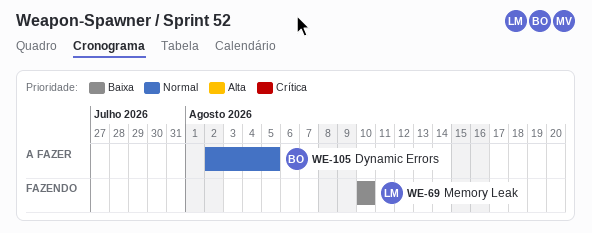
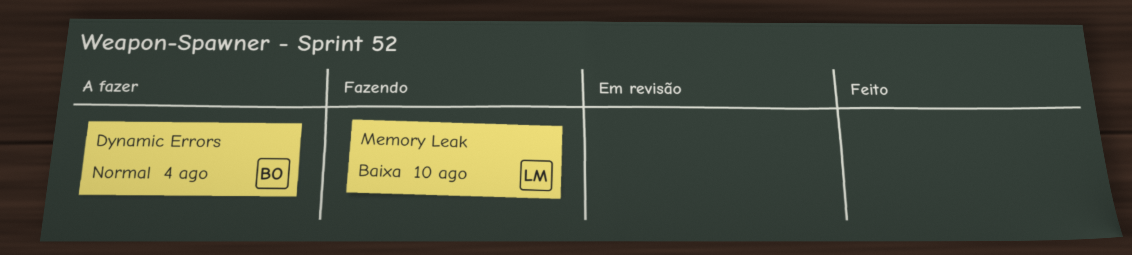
Dynamic Errors, due: Aug 5 -> Aug 4

